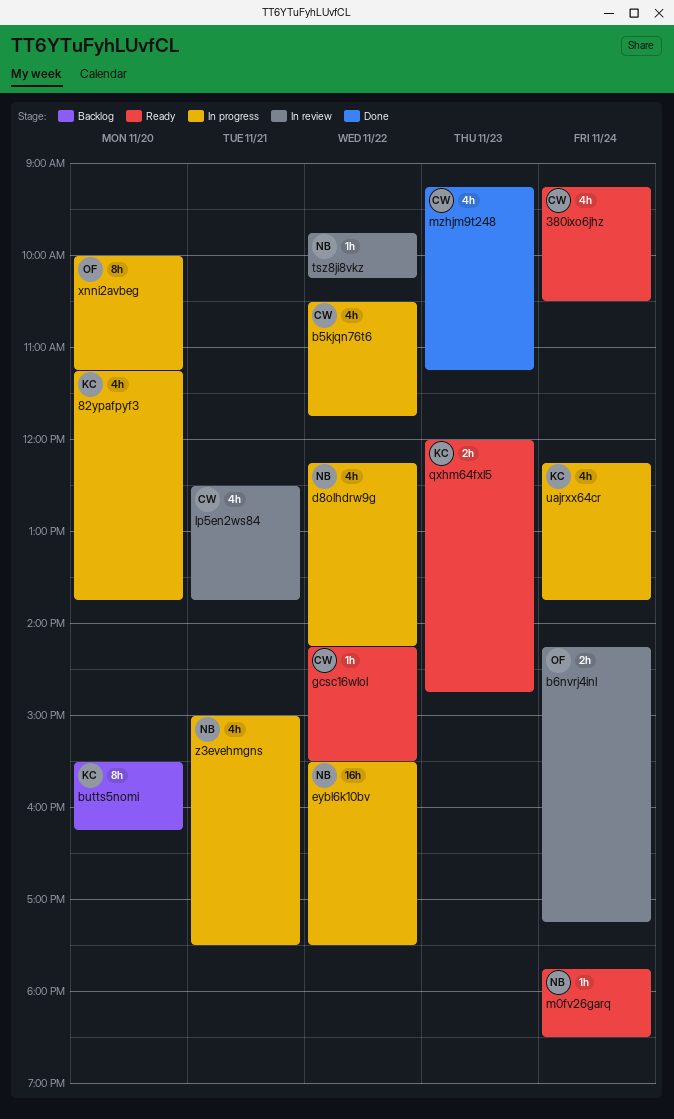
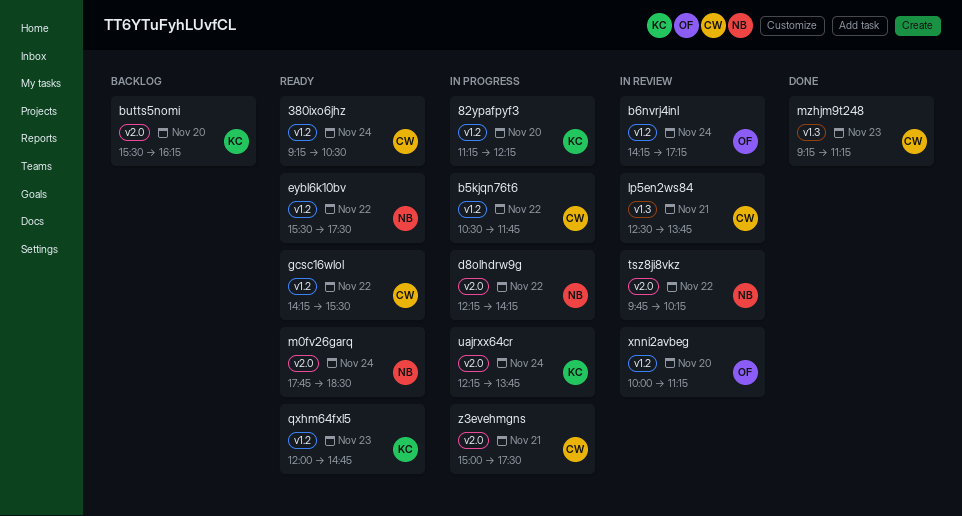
82ypafpyf3, ends: 13:45 -> 12:15
eybl6k10bv, status: In progress -> Ready
xnni2avbeg, status: In progress -> In review
z3evehmgns, owner: NB -> CW

